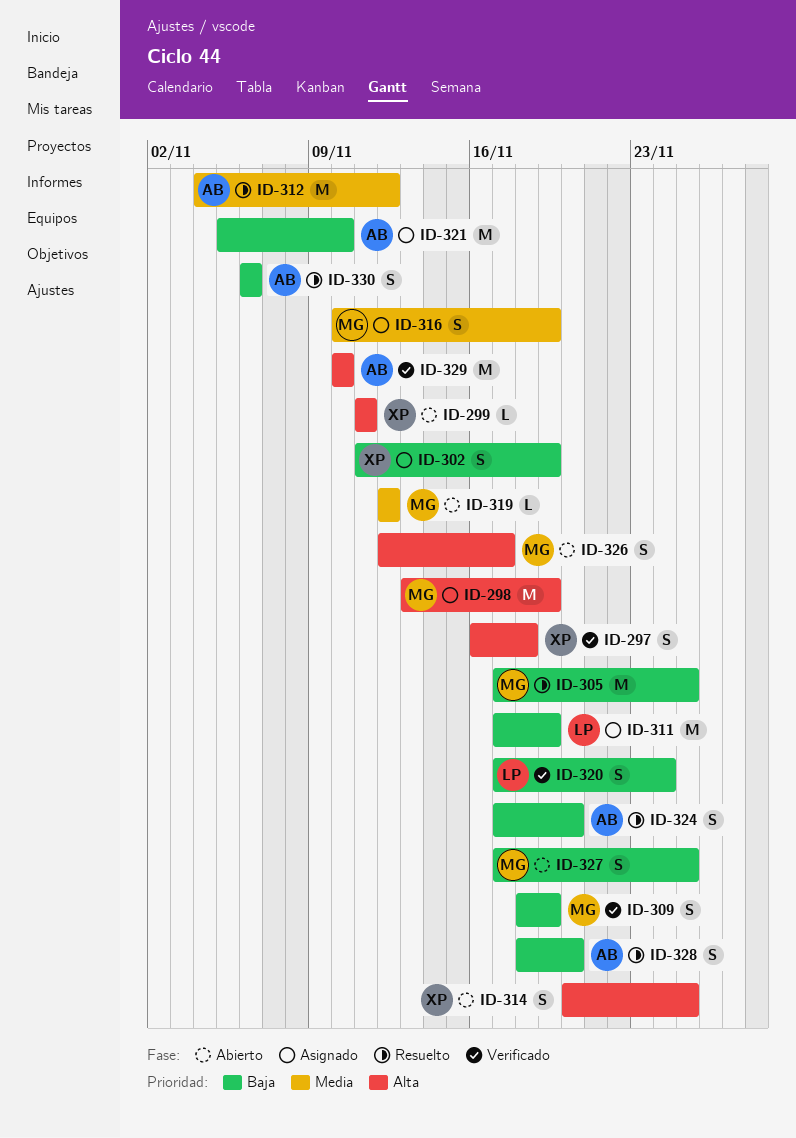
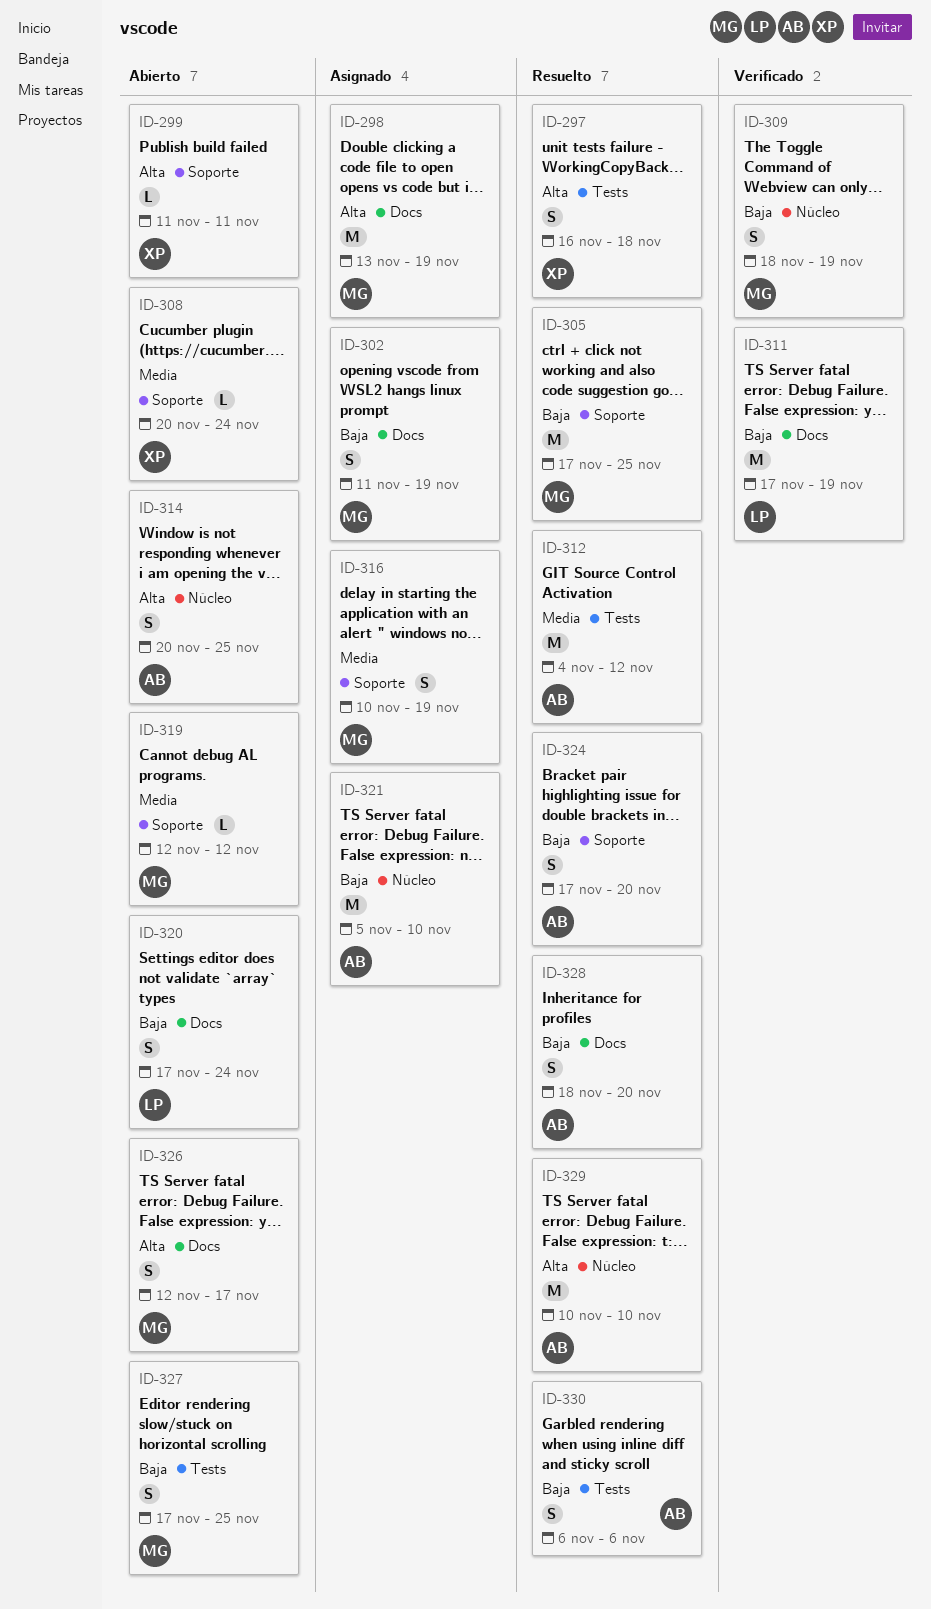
ID-297, status: Verificado -> Resuelto
ID-302, owner: XP -> MG
ID-308: none -> present
ID-311, status: Asignado -> Verificado
ID-314, owner: XP -> AB
ID-320, status: Verificado -> Abierto
ID-329, status: Verificado -> Resuelto

